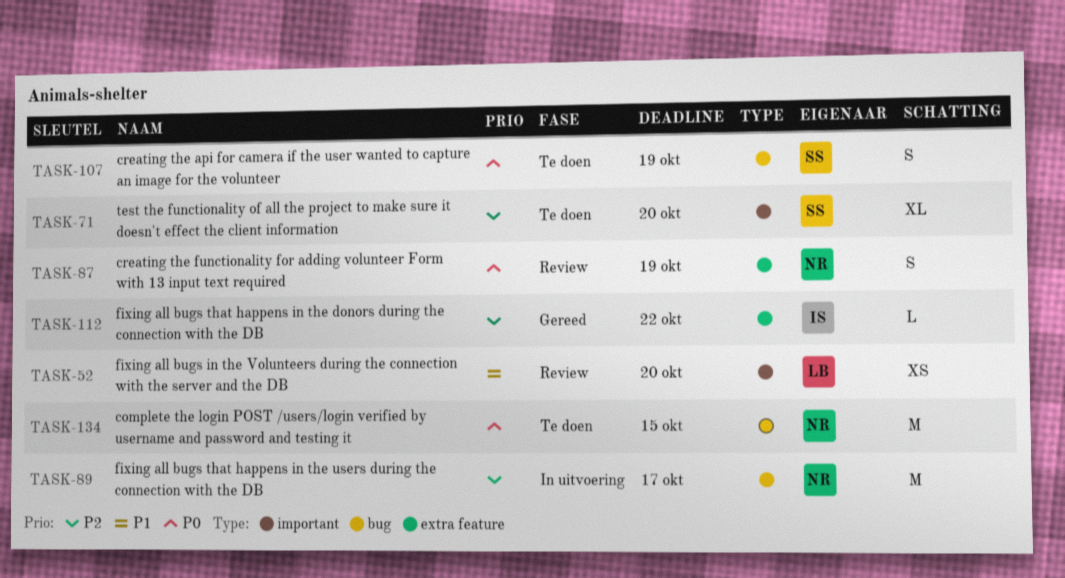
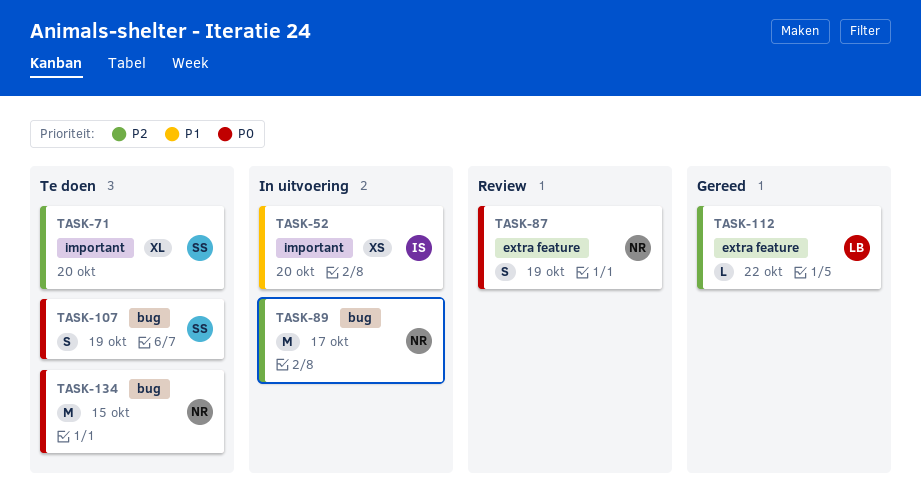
TASK-52, status: Review -> In uitvoering
TASK-52, owner: LB -> IS
TASK-112, owner: IS -> LB

